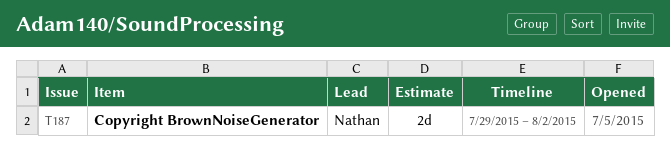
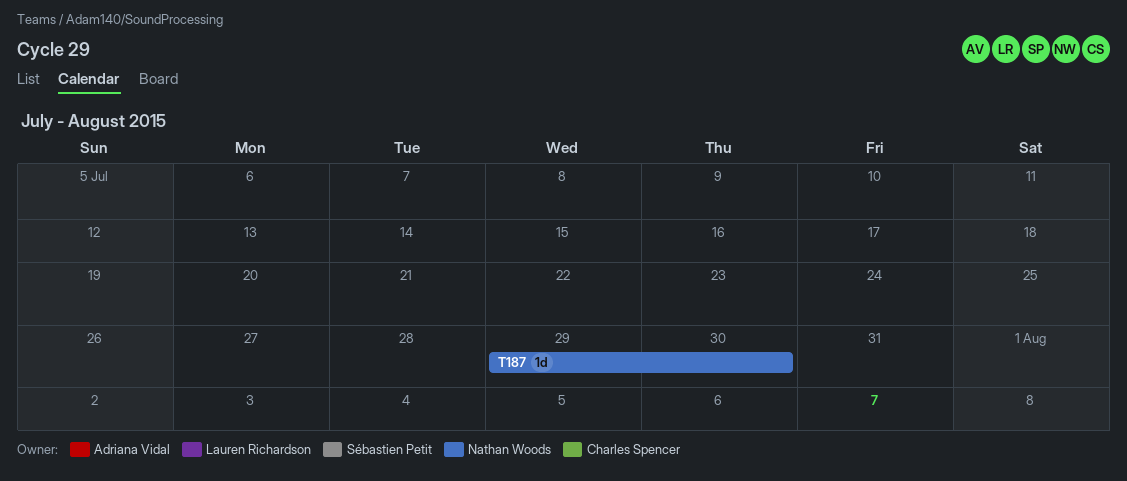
T187, estimate: 2d -> 1d
T187, due: Aug 2 -> Jul 30

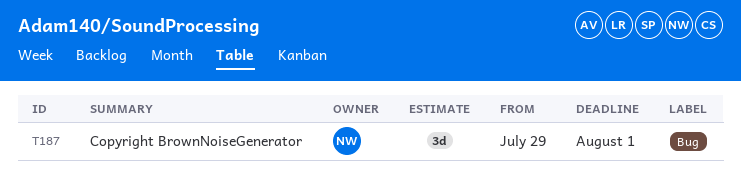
T187, estimate: 1d -> 3d
T187, due: Jul 30 -> Aug 1

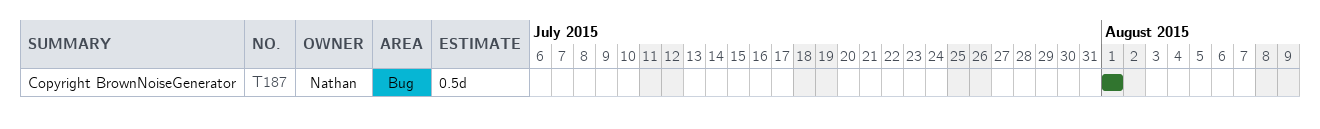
T187, estimate: 3d -> 0.5d
T187, start: Jul 29 -> Aug 1

